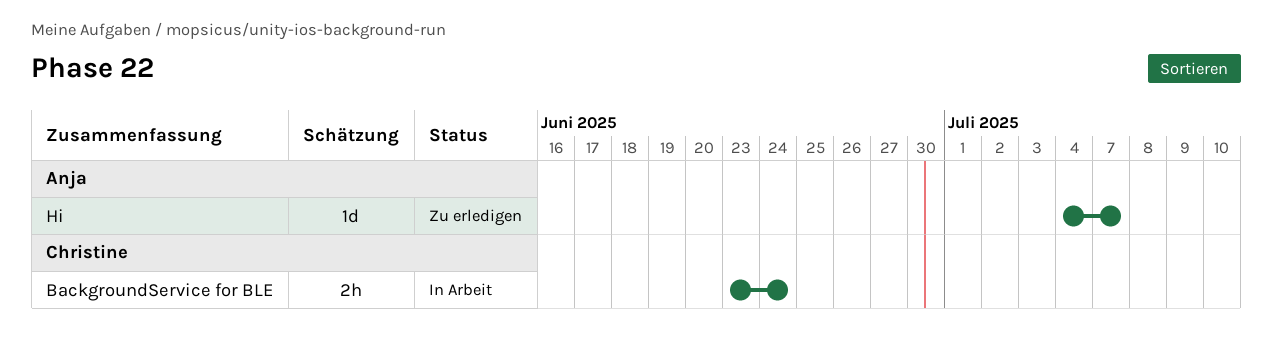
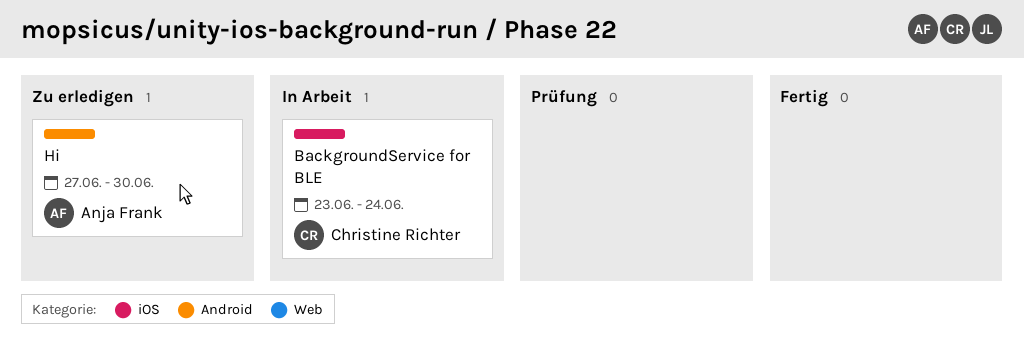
Hi, start: Jul 4 -> Jun 27
Hi, due: Jul 7 -> Jun 30

